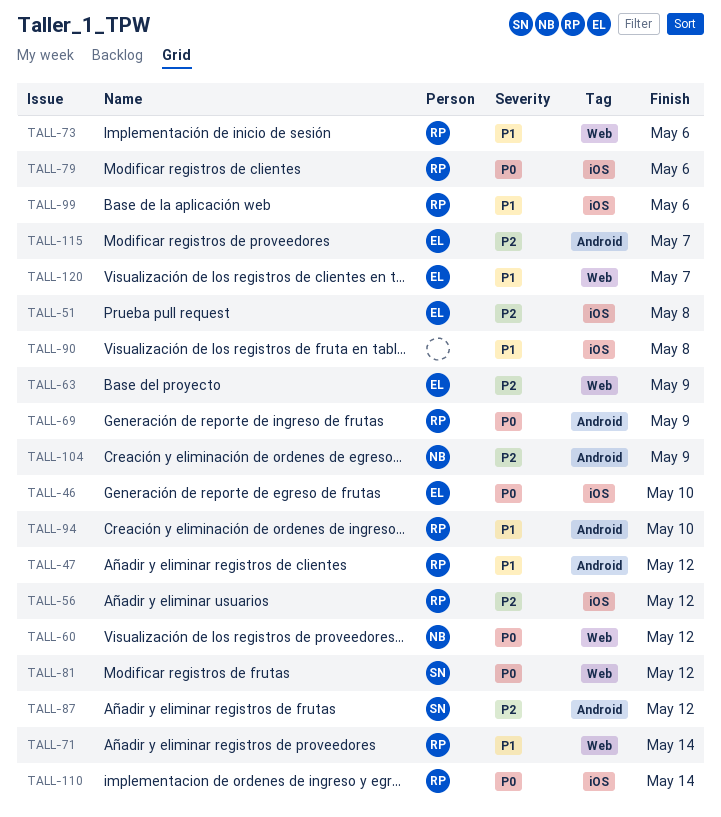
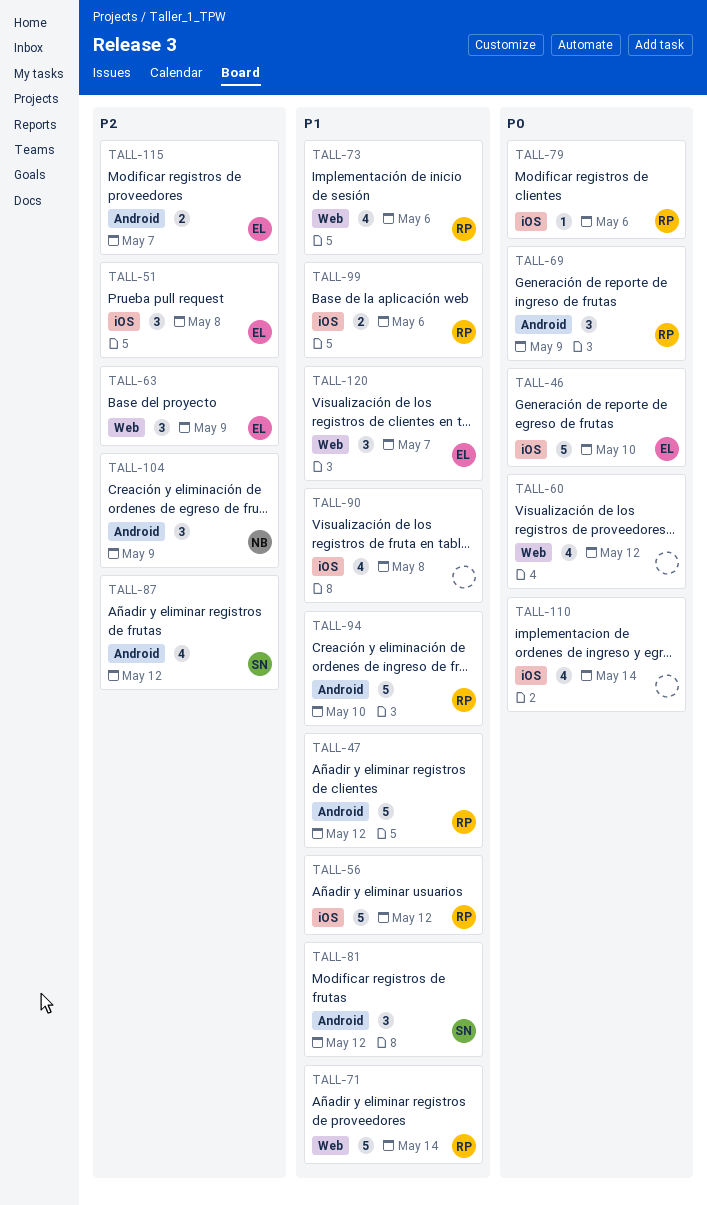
TALL-56, priority: P2 -> P1
TALL-60, owner: NB -> none
TALL-81, priority: P0 -> P1
TALL-81, label: Web -> Android
TALL-110, owner: RP -> none

